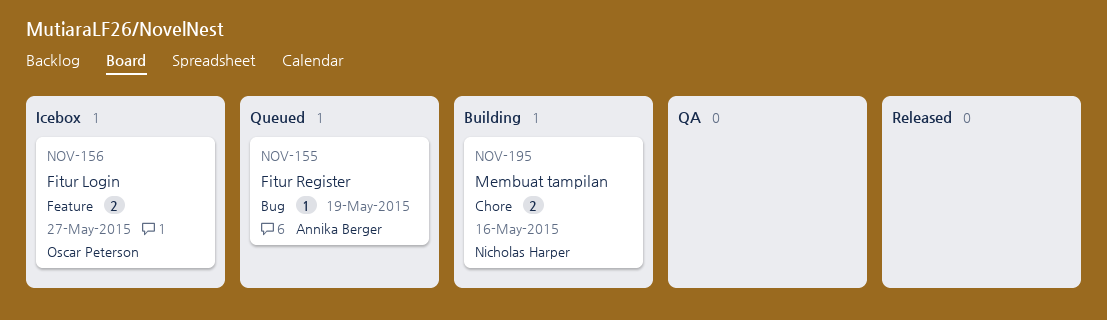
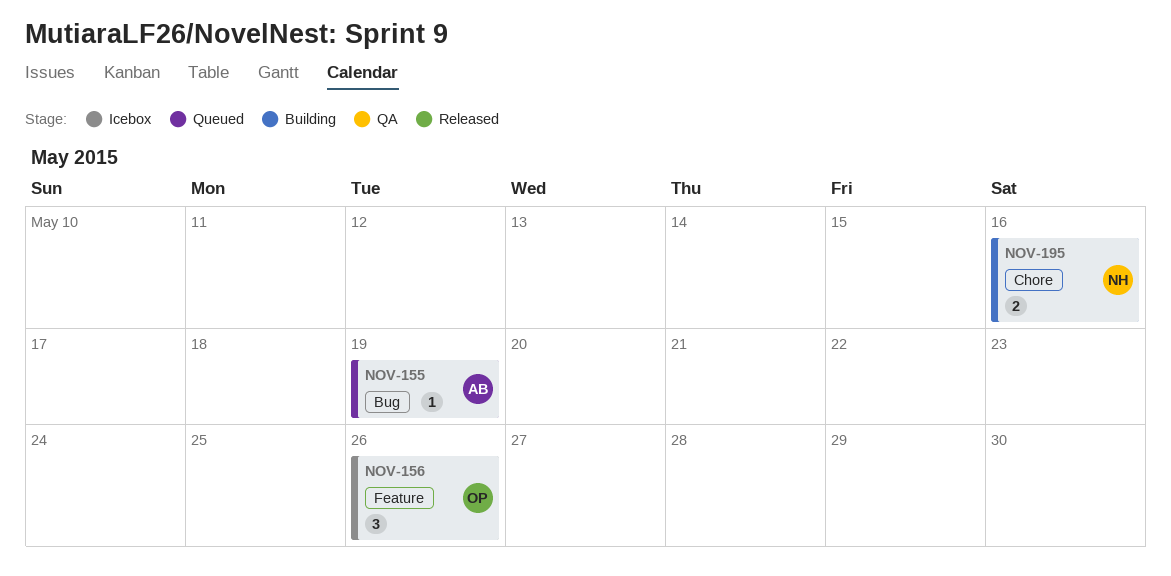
NOV-156, estimate: 2 -> 3
NOV-156, due: May 27 -> May 26

